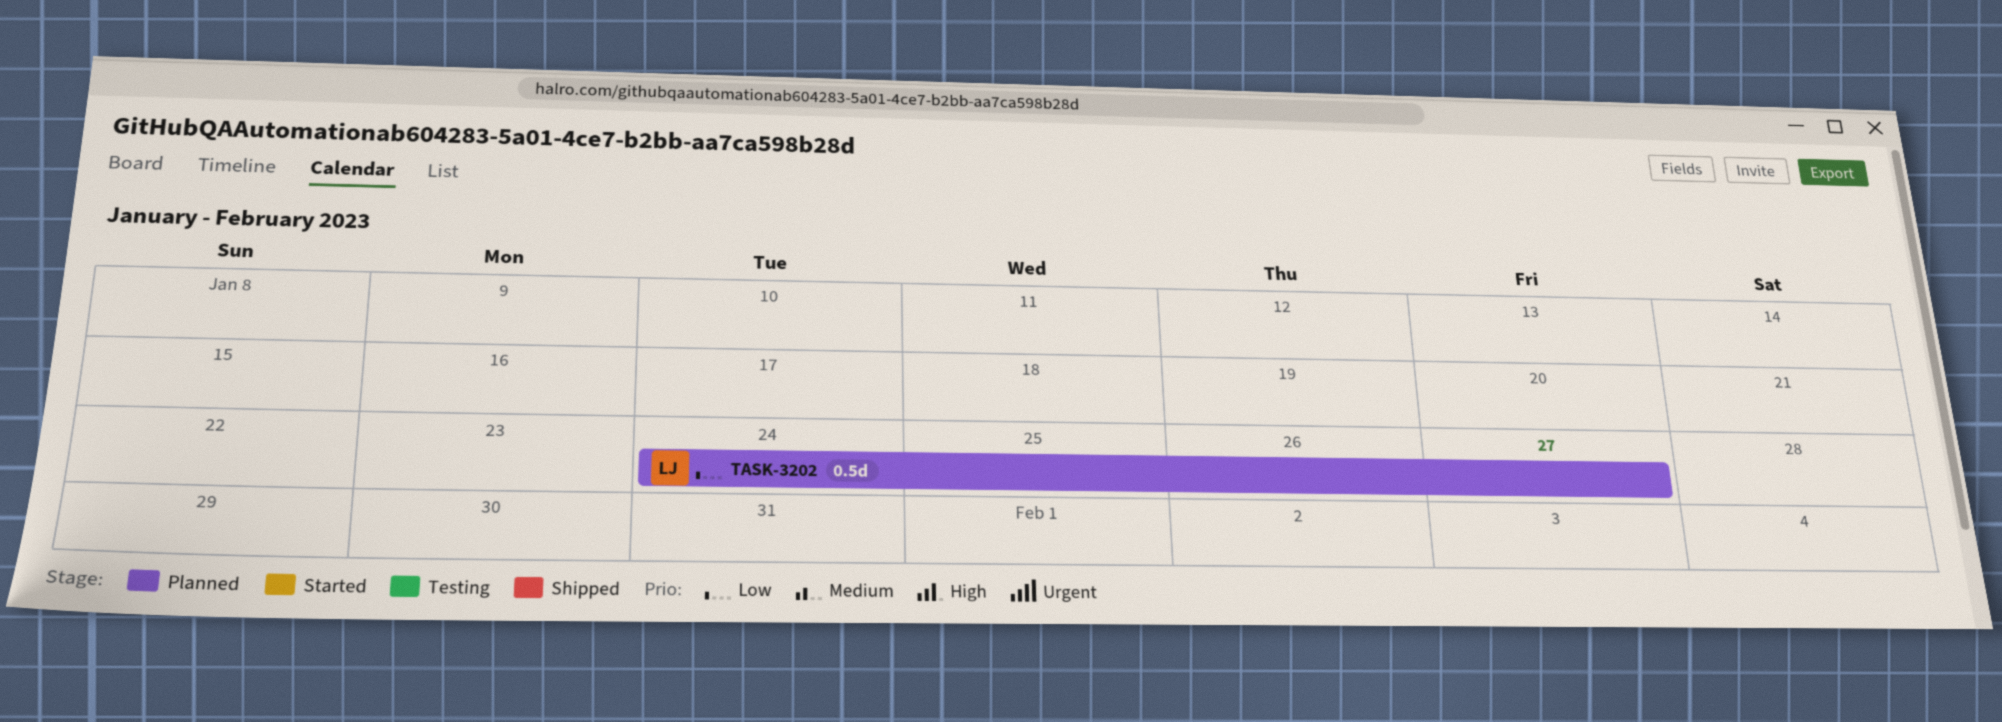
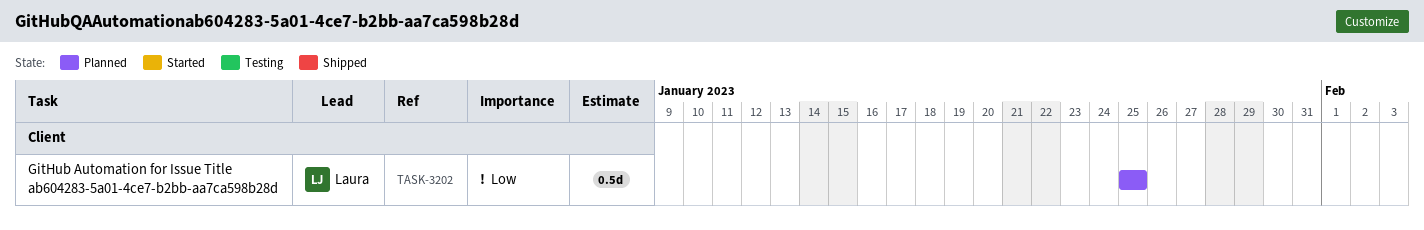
TASK-3202, start: Jan 24 -> Jan 25
TASK-3202, due: Jan 27 -> Jan 25

